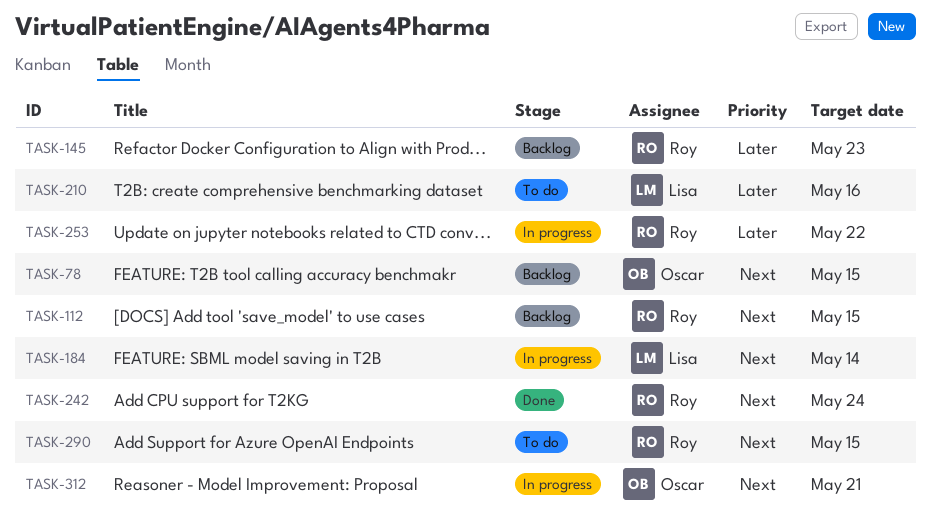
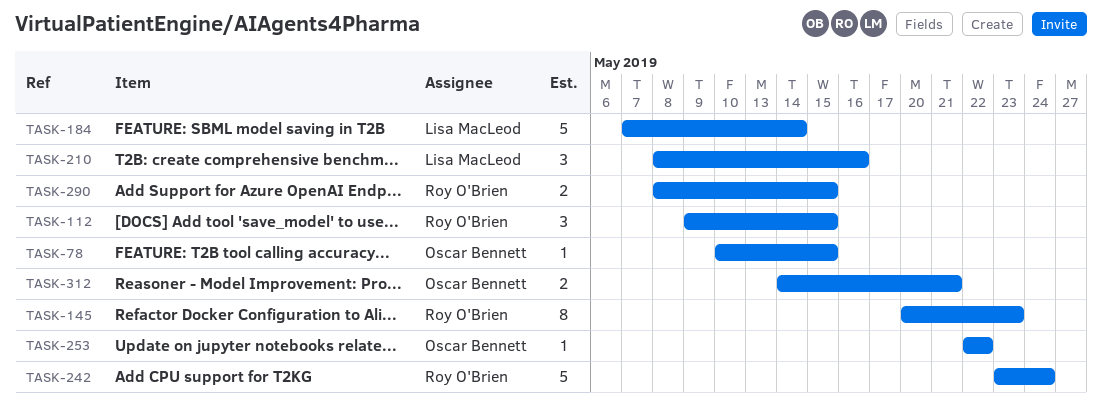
TASK-253, owner: Roy O'Brien -> Oscar Bennett

